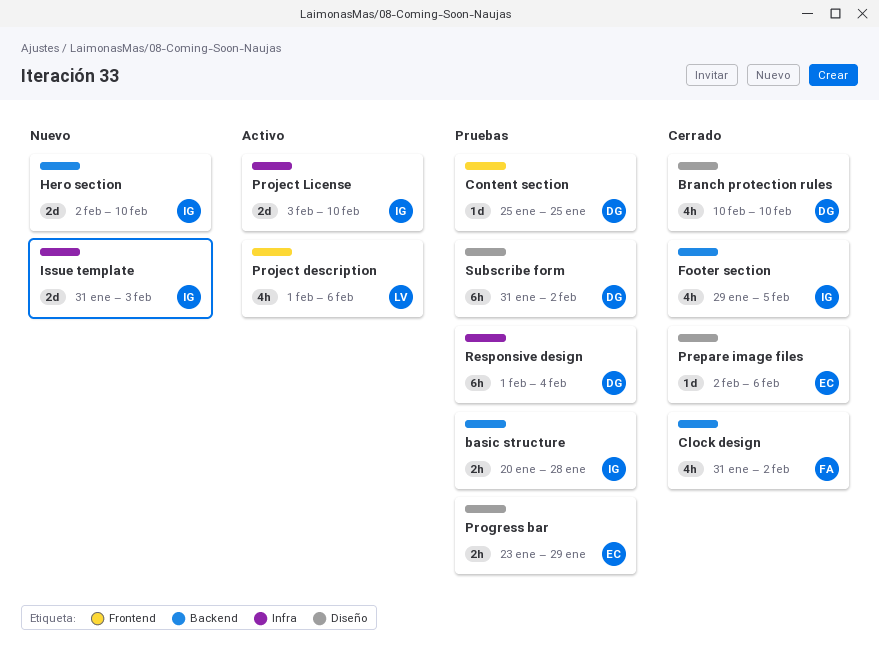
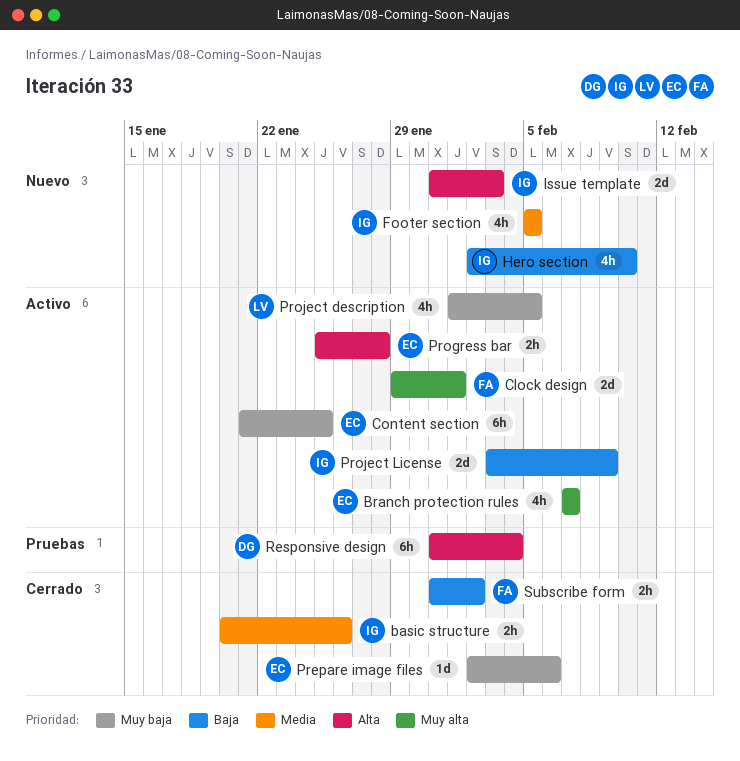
basic structure, status: Pruebas -> Cerrado
basic structure, due: Jan 28 -> Jan 26
Branch protection rules, status: Cerrado -> Activo
Branch protection rules, owner: DG -> EC
Branch protection rules, start: Feb 10 -> Feb 7
Branch protection rules, due: Feb 10 -> Feb 7
Clock design, status: Cerrado -> Activo
Clock design, estimate: 4h -> 2d
Clock design, start: Jan 31 -> Jan 29
Clock design, due: Feb 2 -> Feb 1
Content section, status: Pruebas -> Activo
Content section, owner: DG -> EC
Content section, estimate: 1d -> 6h
Content section, start: Jan 25 -> Jan 21
Footer section, status: Cerrado -> Nuevo
Footer section, start: Jan 29 -> Feb 5
Hero section, estimate: 2d -> 4h
Progress bar, status: Pruebas -> Activo
Progress bar, start: Jan 23 -> Jan 25
Progress bar, due: Jan 29 -> Jan 28
Project description, due: Feb 6 -> Feb 5
Project License, due: Feb 10 -> Feb 9
Responsive design, start: Feb 1 -> Jan 31
Subscribe form, status: Pruebas -> Cerrado
Subscribe form, owner: DG -> FA
Subscribe form, estimate: 6h -> 2h

